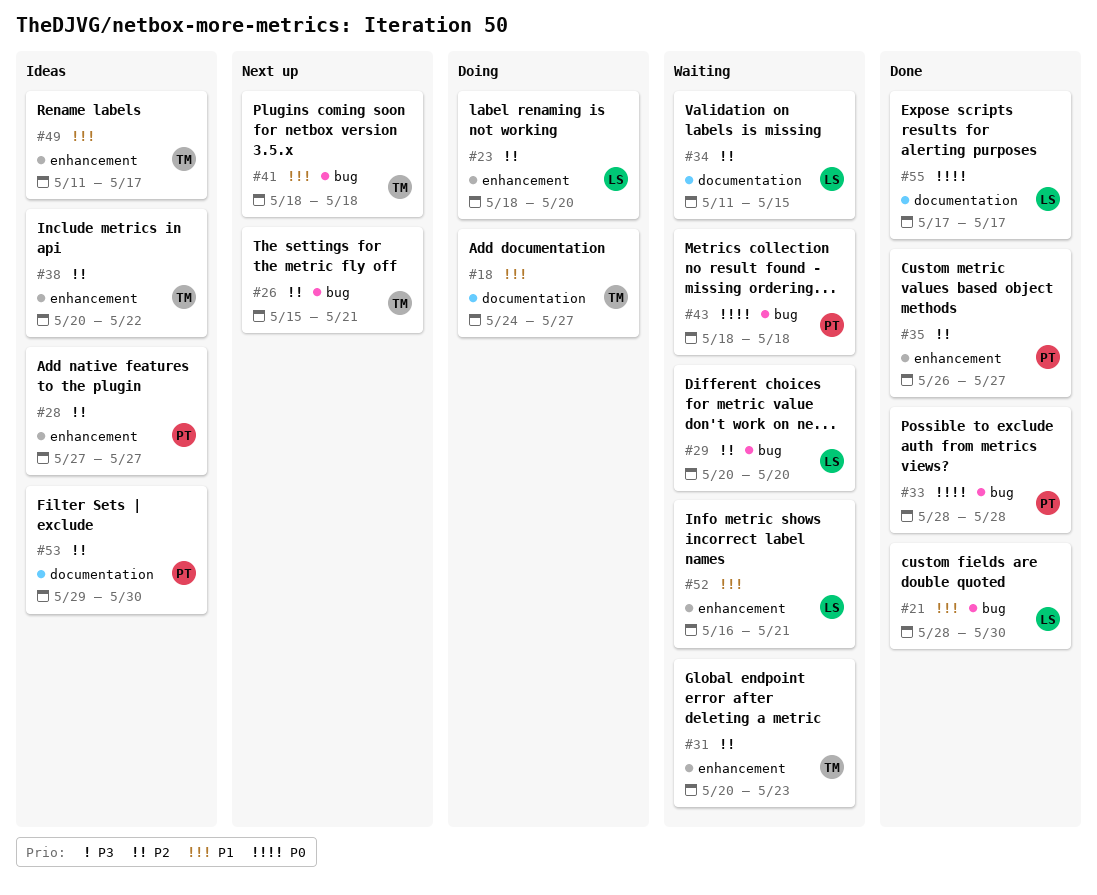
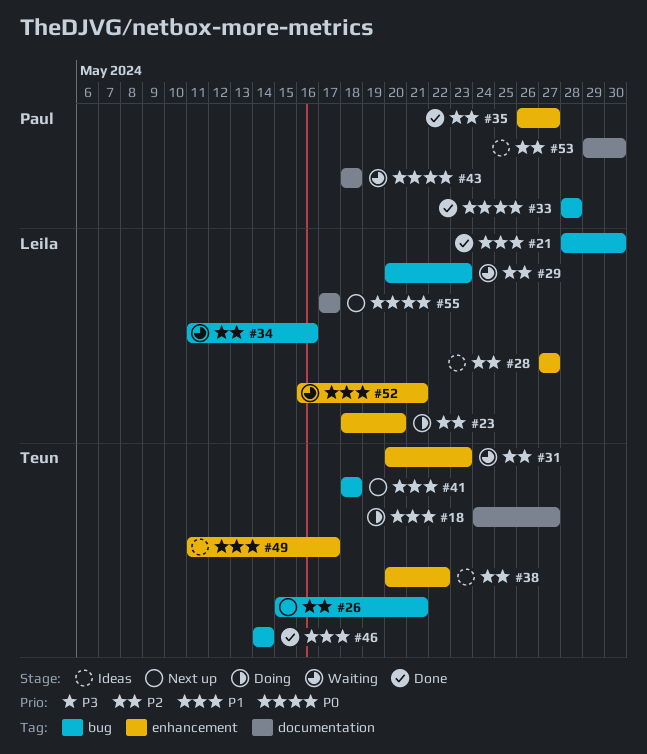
#28, owner: Paul -> Leila
#29, due: May 20 -> May 23
#34, label: documentation -> bug
#34, due: May 15 -> May 16
#43, label: bug -> documentation
#46: none -> present
#55, status: Done -> Next up

